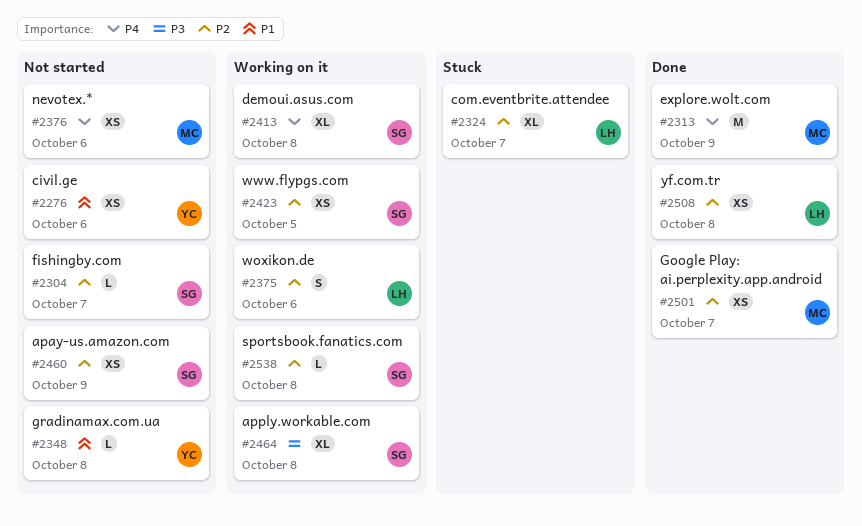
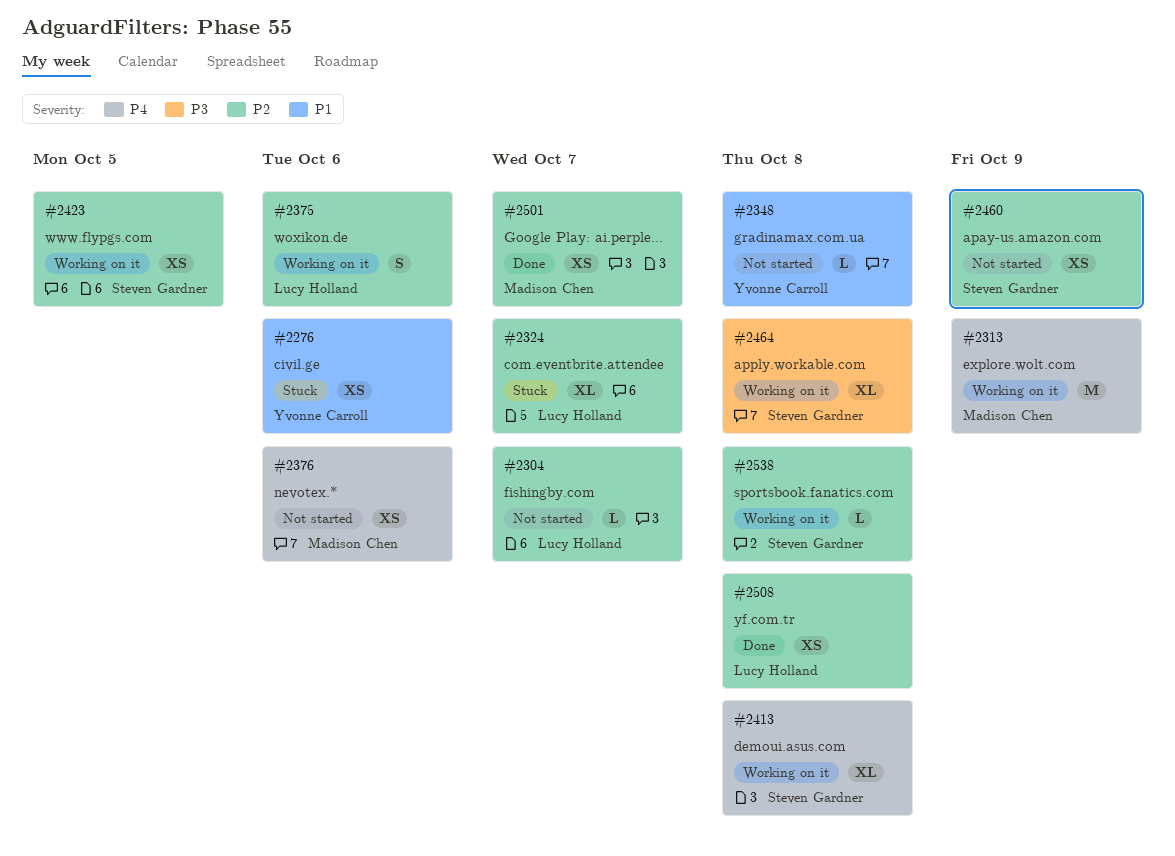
#2276, status: Not started -> Stuck
#2304, owner: Steven Gardner -> Lucy Holland
#2313, status: Done -> Working on it

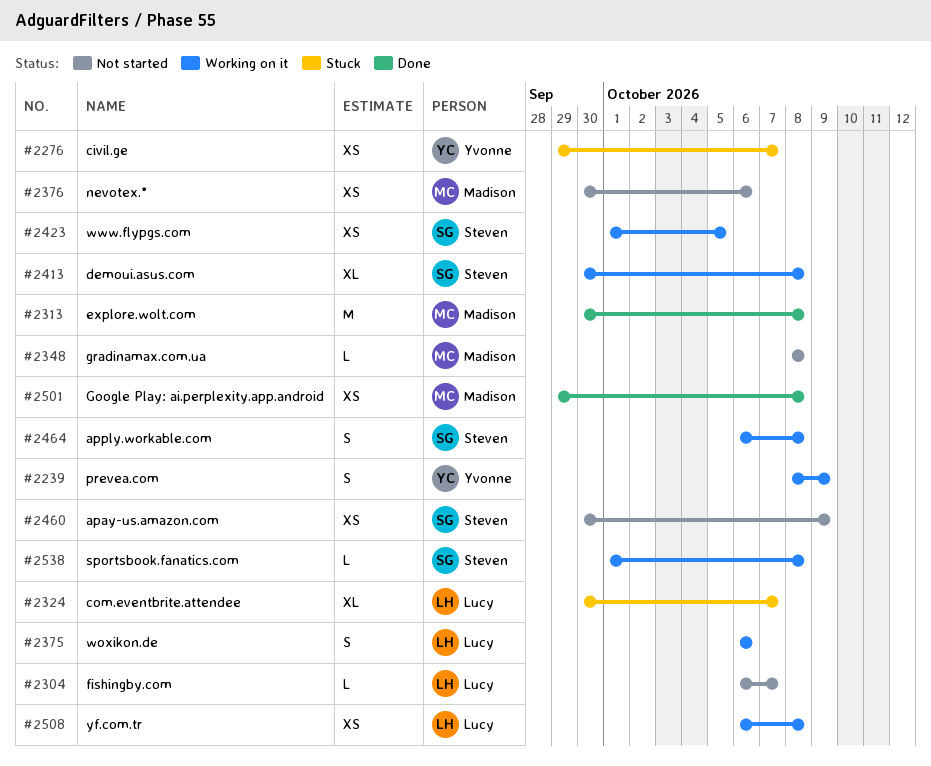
#2239: none -> present
#2276, due: Oct 6 -> Oct 7
#2313, status: Working on it -> Done
#2313, due: Oct 9 -> Oct 8
#2348, owner: Yvonne Carroll -> Madison Chen
#2464, estimate: XL -> S
#2501, due: Oct 7 -> Oct 8
#2508, status: Done -> Working on it

